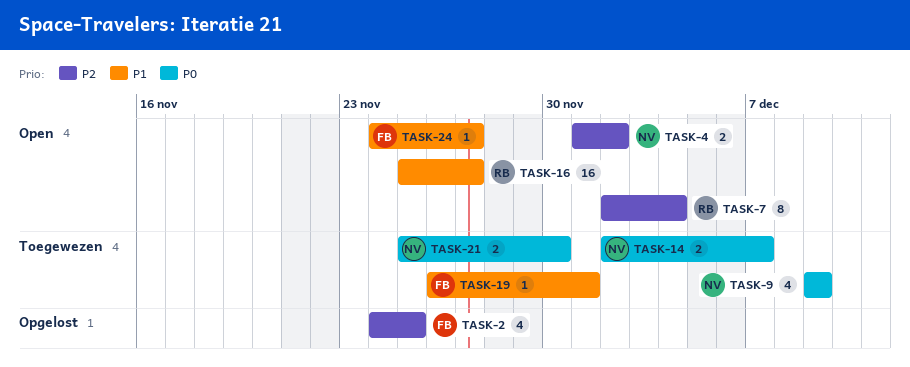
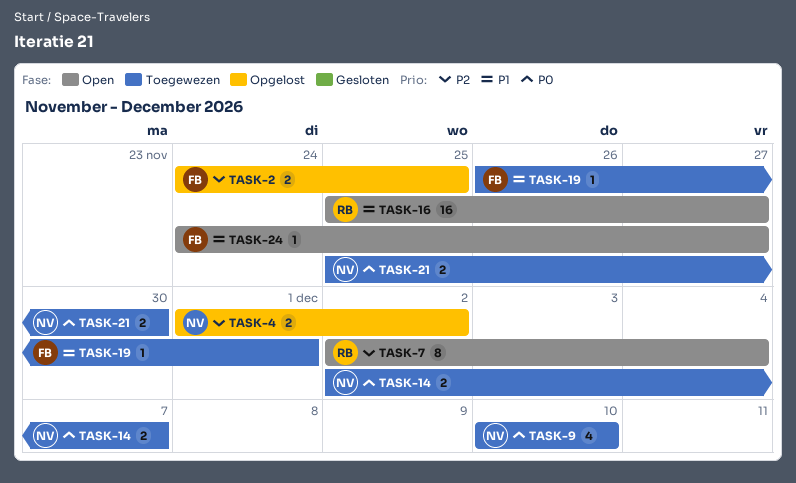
TASK-2, estimate: 4 -> 2
TASK-4, status: Open -> Opgelost
TASK-9, start: Dec 9 -> Dec 10
TASK-9, due: Dec 9 -> Dec 10

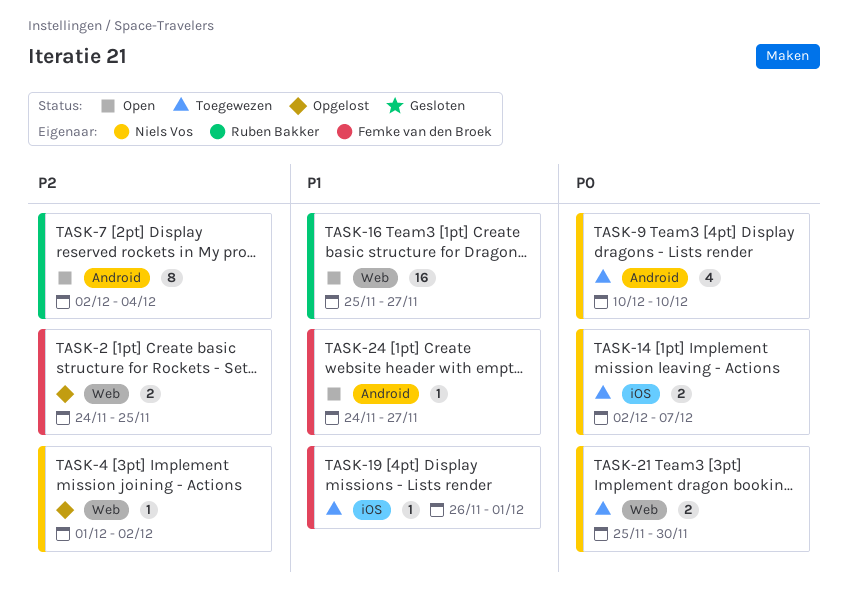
TASK-4, estimate: 2 -> 1

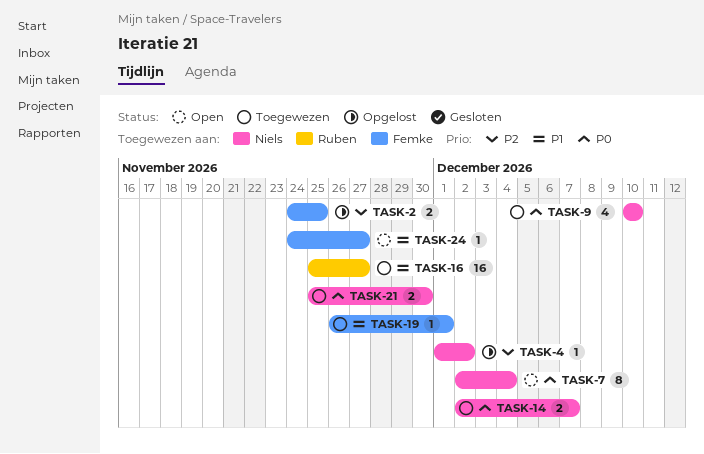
TASK-7, owner: Ruben Bakker -> Niels Vos
TASK-7, priority: P2 -> P0
TASK-16, status: Open -> Toegewezen

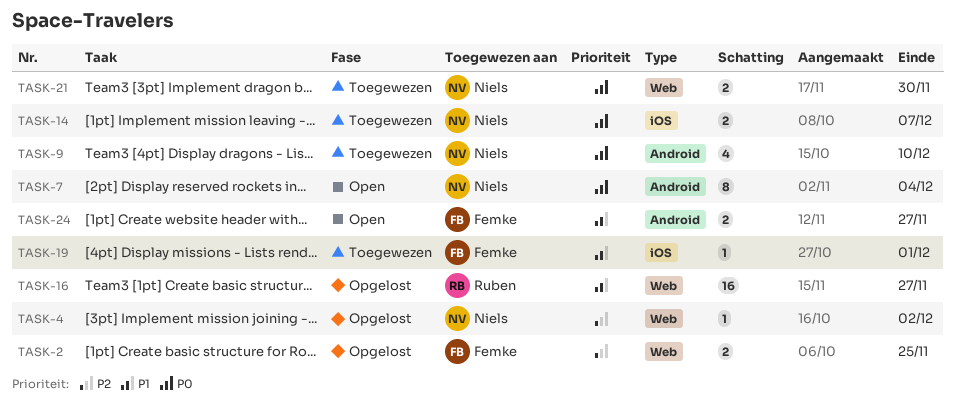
TASK-16, status: Toegewezen -> Opgelost
TASK-24, estimate: 1 -> 2

